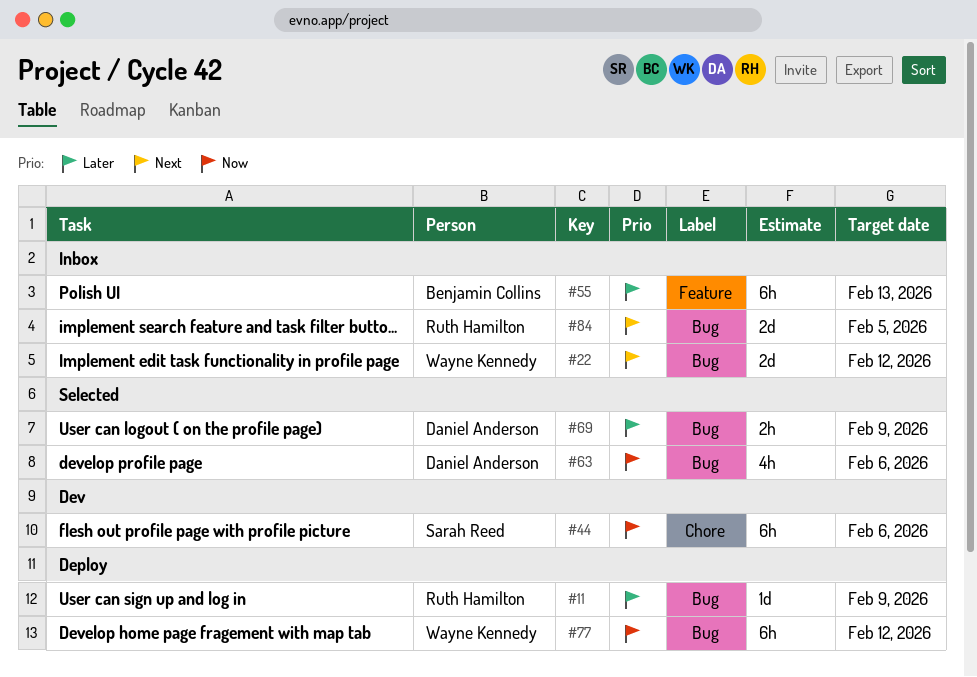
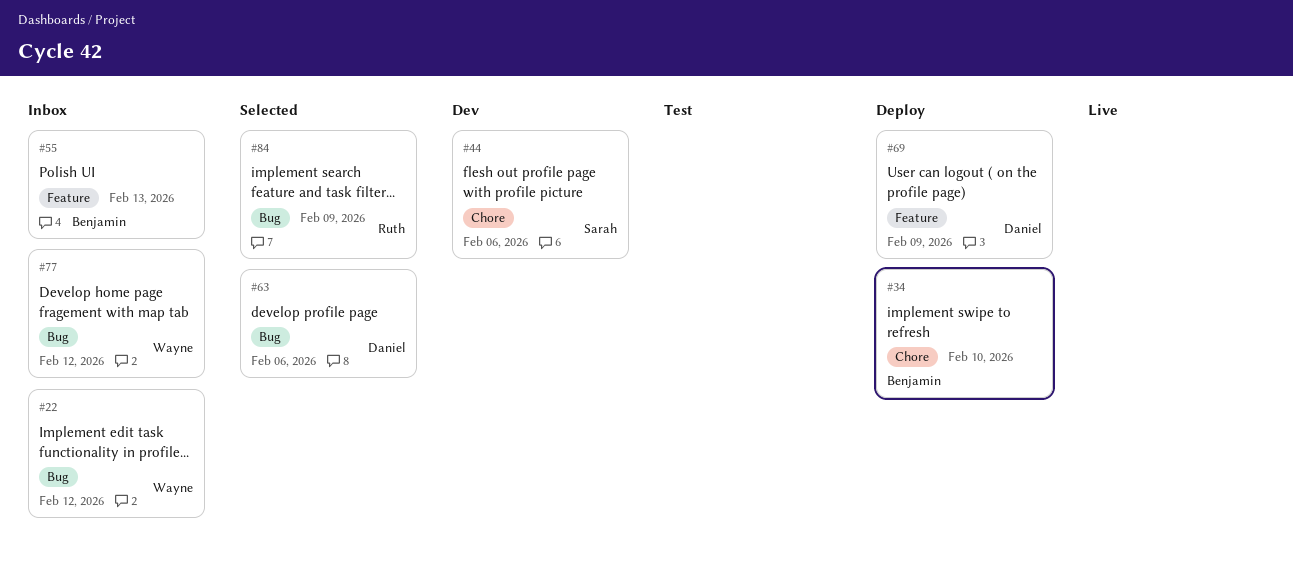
#11: present -> none
#34: none -> present
#69, status: Selected -> Deploy
#69, label: Bug -> Feature
#77, status: Deploy -> Inbox
#84, status: Inbox -> Selected
#84, due: Feb 5 -> Feb 9

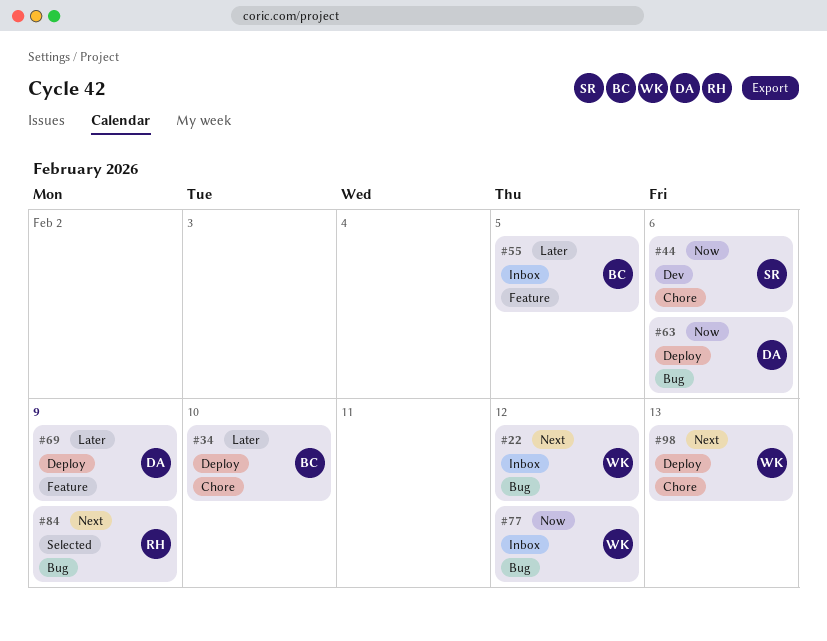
#55, due: Feb 13 -> Feb 5
#63, status: Selected -> Deploy
#98: none -> present

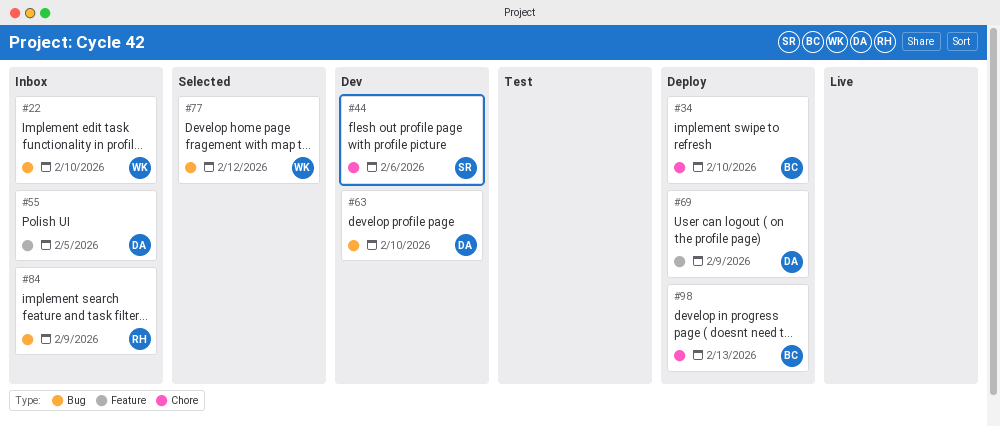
#22, due: Feb 12 -> Feb 10
#55, owner: BC -> DA
#63, status: Deploy -> Dev
#63, due: Feb 6 -> Feb 10
#77, status: Inbox -> Selected
#84, status: Selected -> Inbox
#98, owner: WK -> BC

